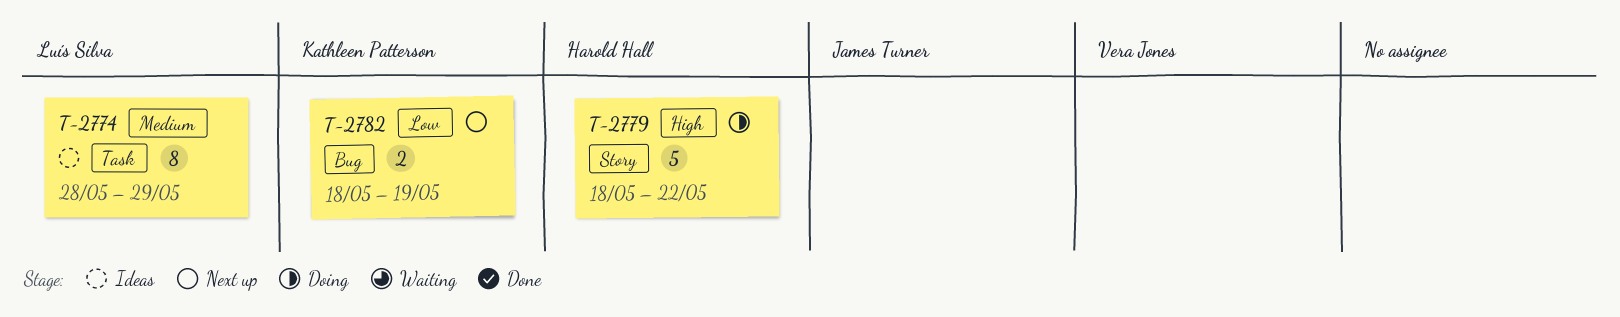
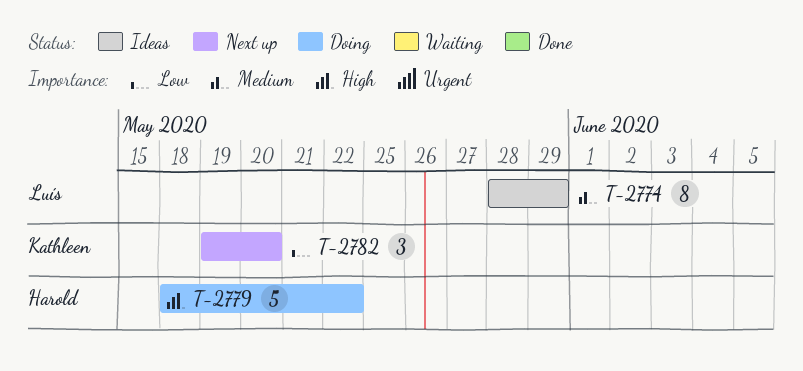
T-2782, estimate: 2 -> 3
T-2782, start: May 18 -> May 19
T-2782, due: May 19 -> May 20

